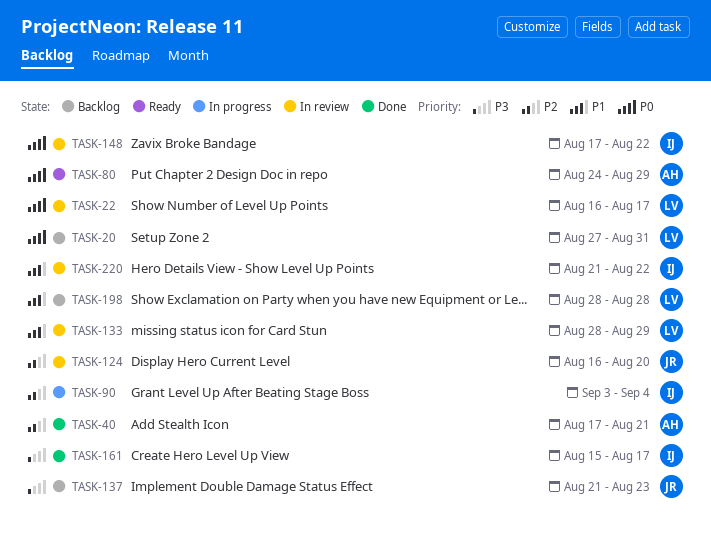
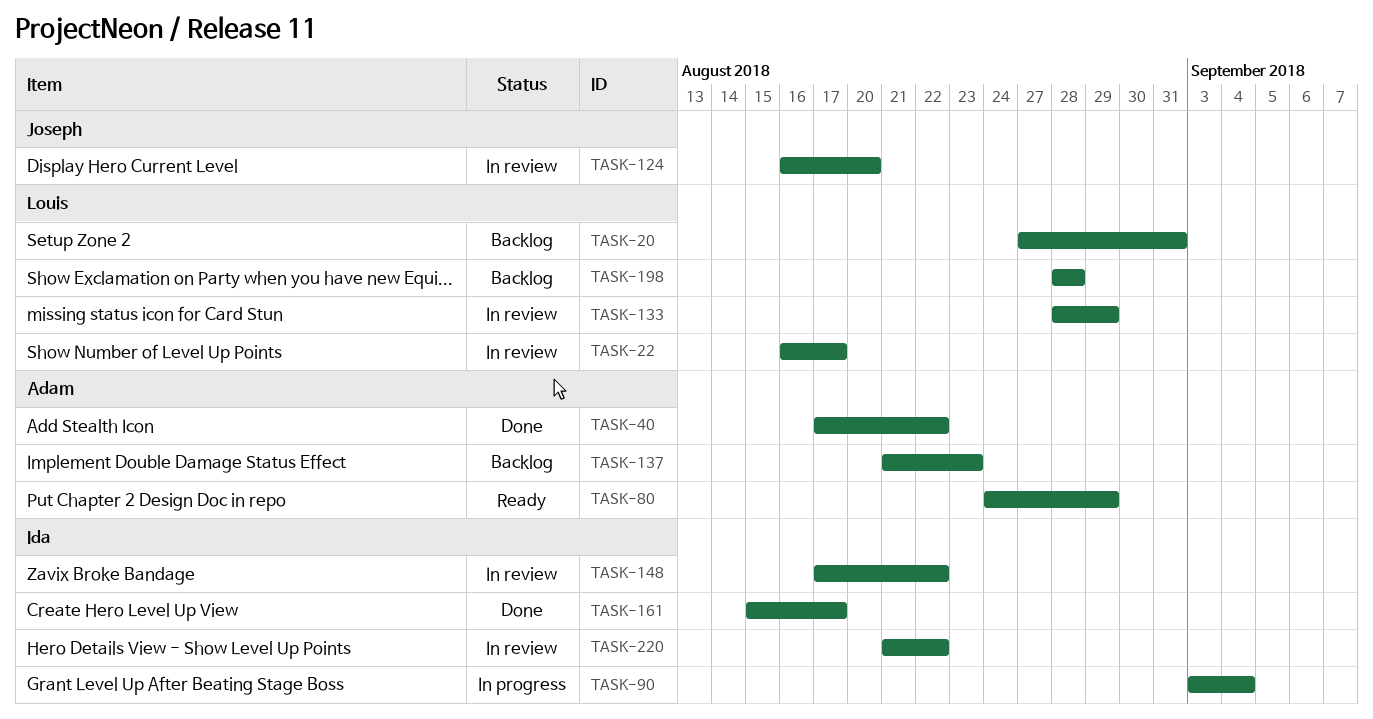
TASK-40, due: Aug 21 -> Aug 22
TASK-137, owner: Joseph -> Adam

